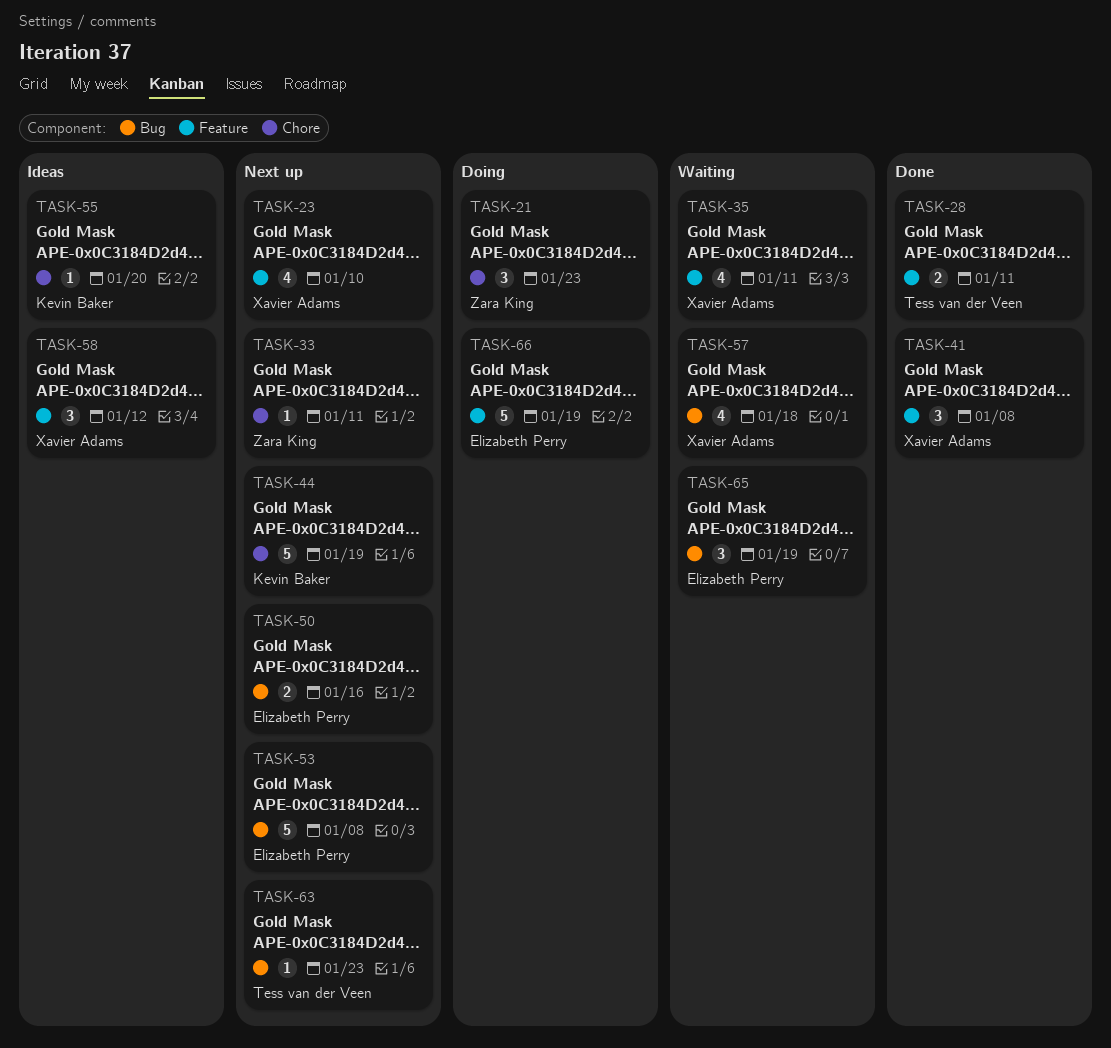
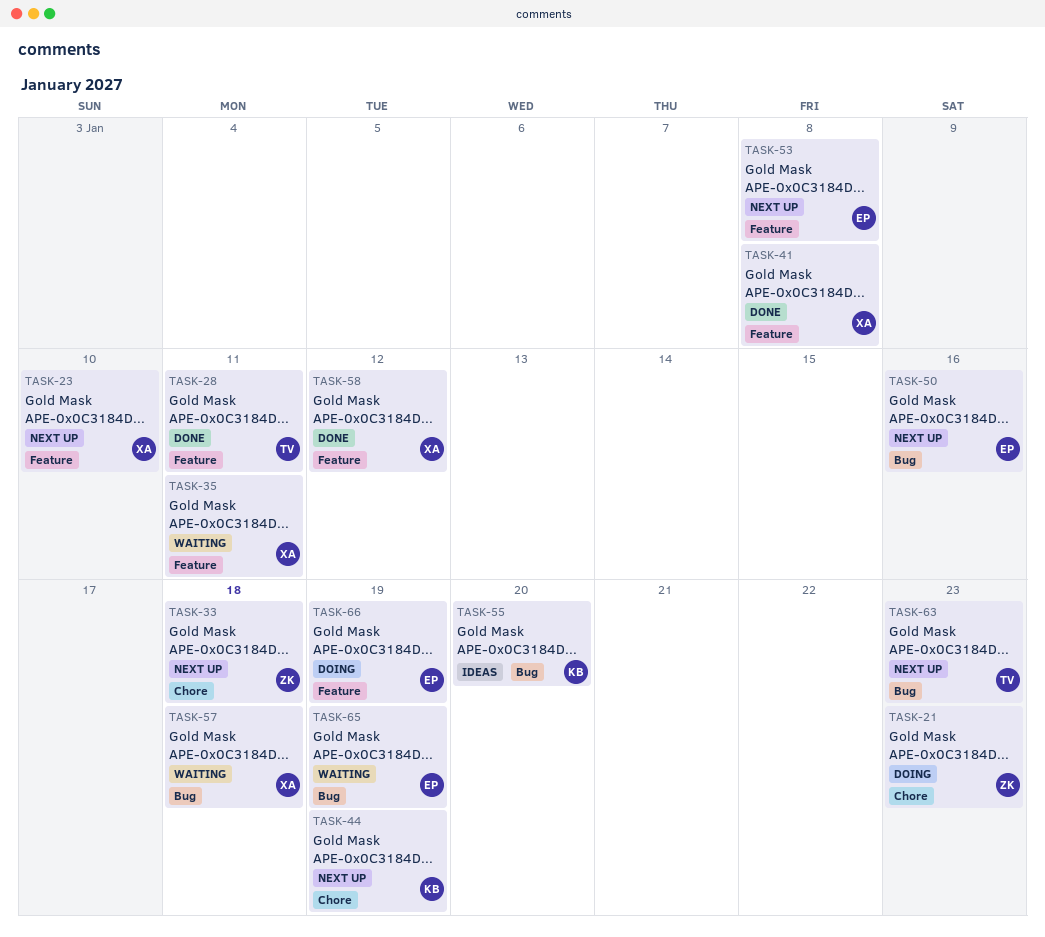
TASK-33, due: Jan 11 -> Jan 18
TASK-53, label: Bug -> Feature
TASK-55, label: Chore -> Bug
TASK-58, status: Ideas -> Done

